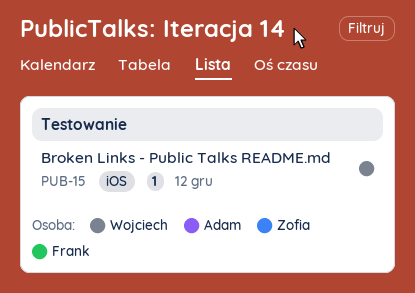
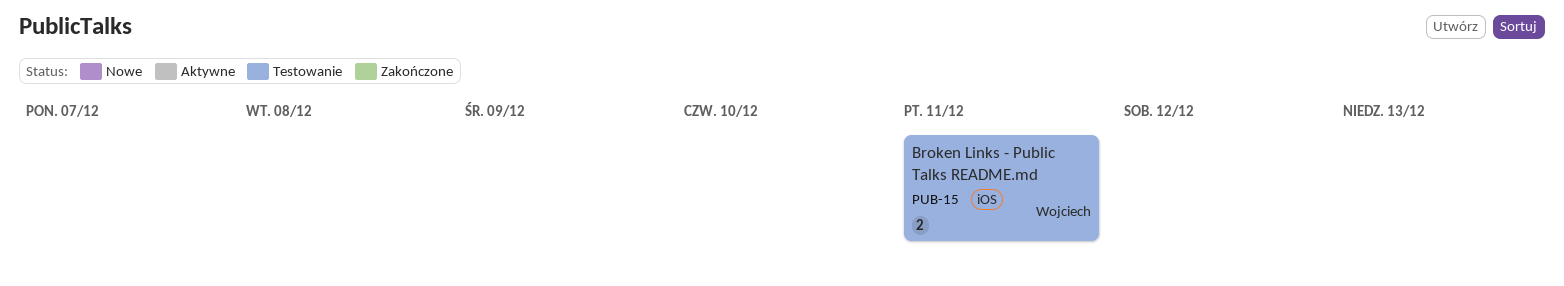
PUB-15, estimate: 1 -> 2
PUB-15, due: Dec 12 -> Dec 11

